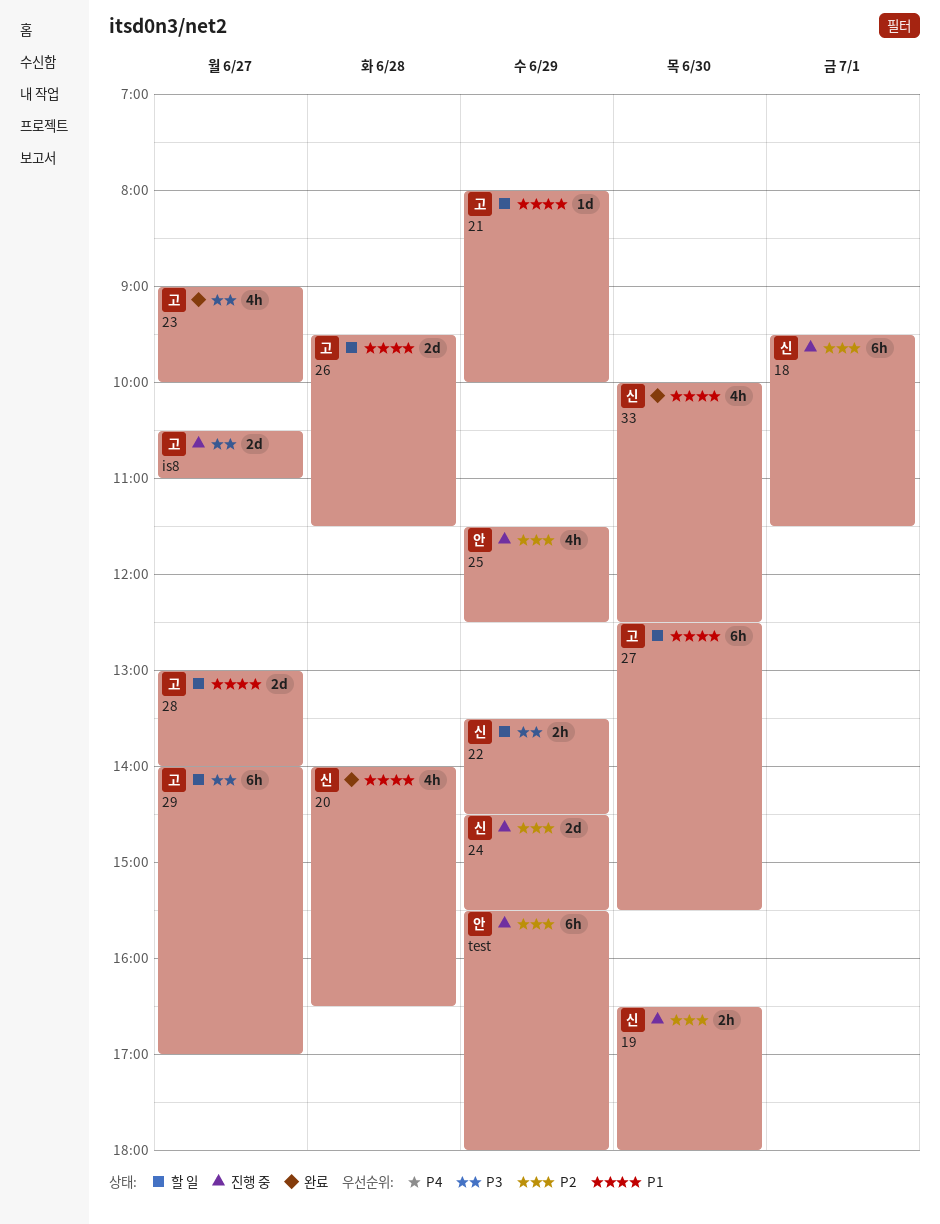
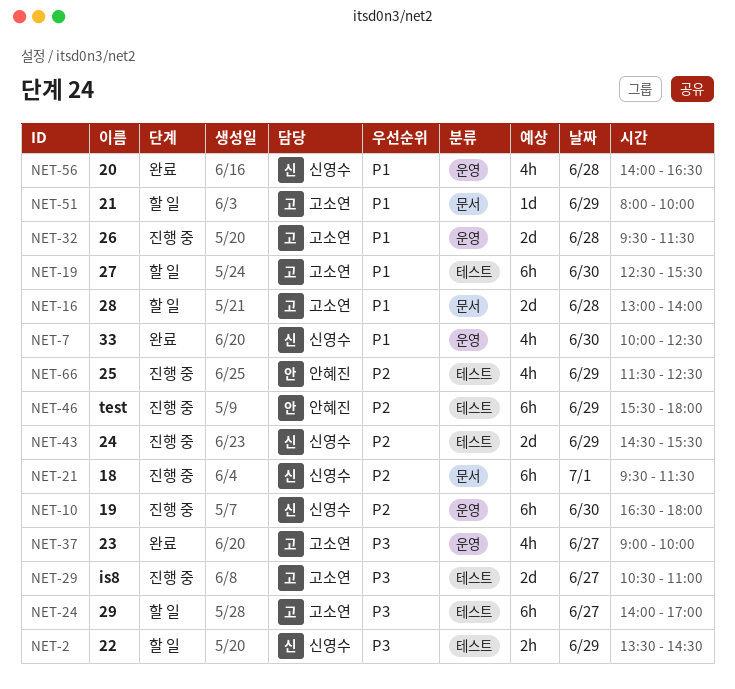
19, estimate: 2h -> 6h
26, status: 할 일 -> 진행 중
28, day: Jun 27 -> Jun 28

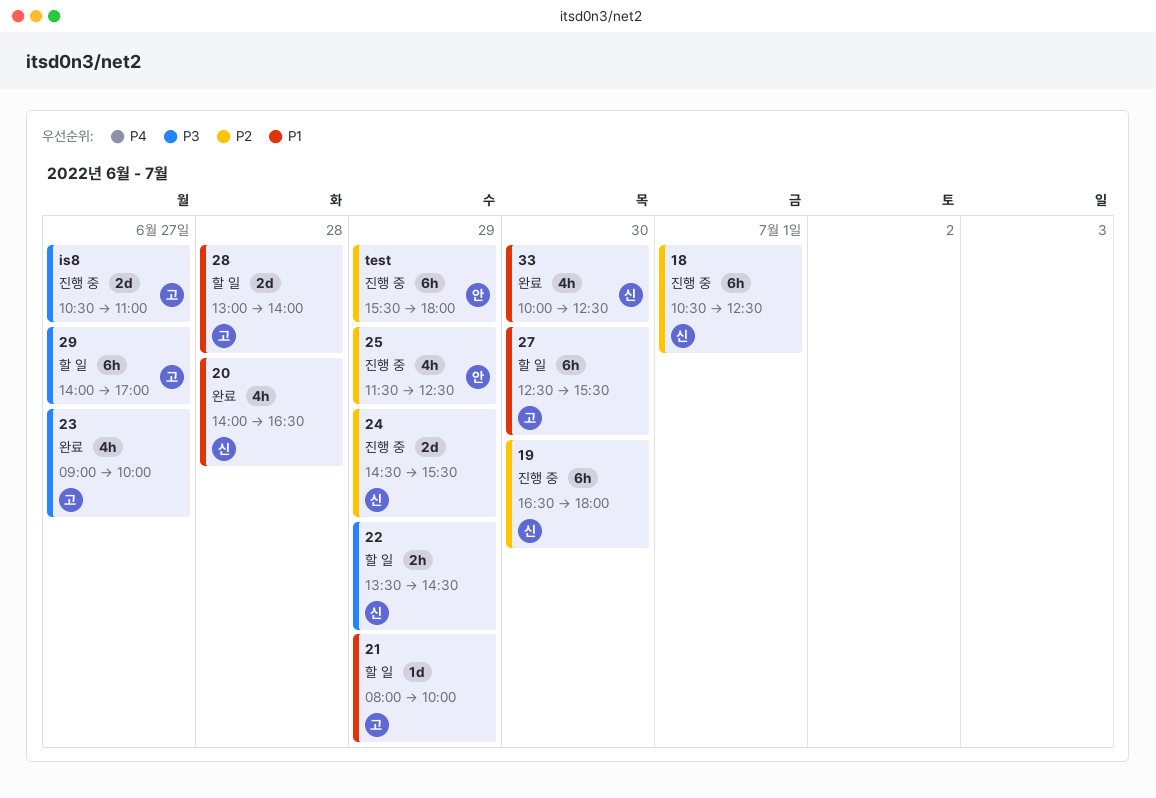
18, begins: 09:30 -> 10:30
18, ends: 11:30 -> 12:30
26: present -> none

